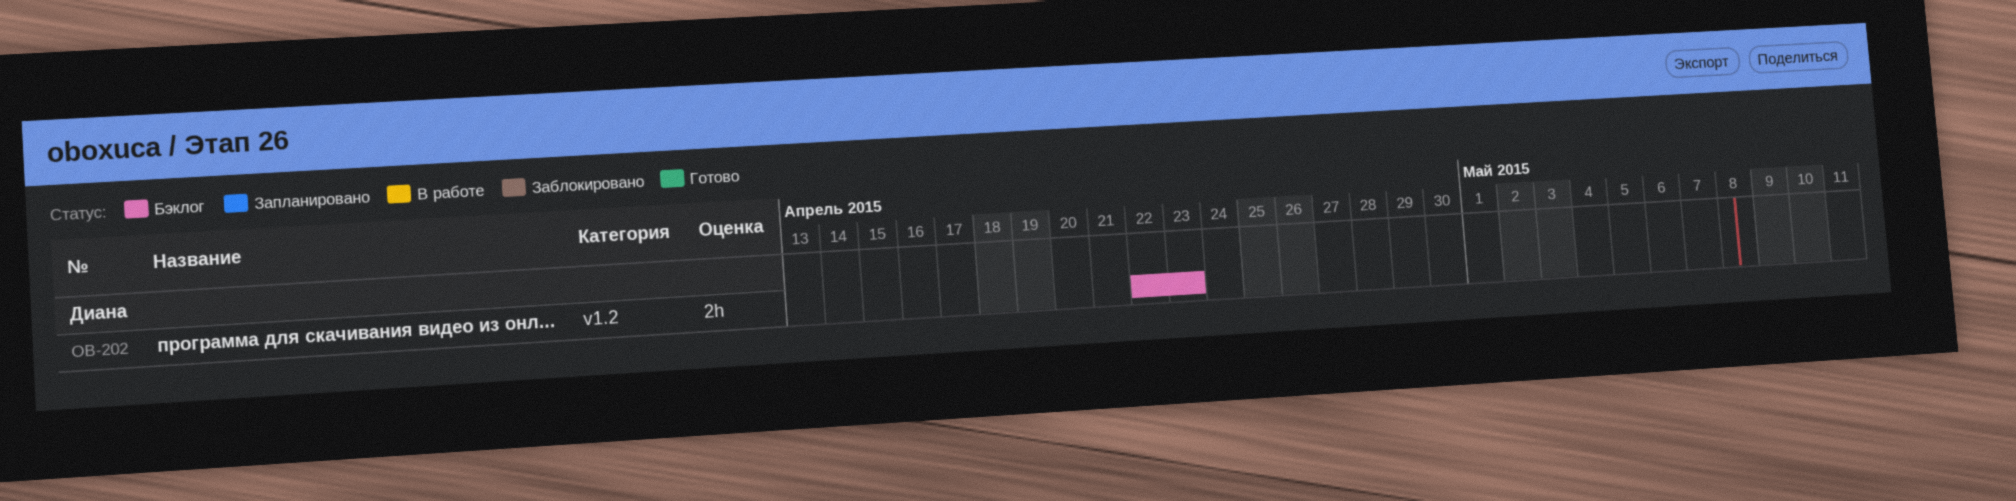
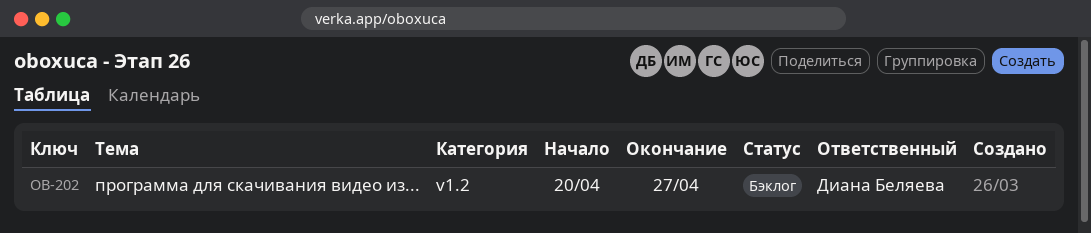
OB-202, start: Apr 22 -> Apr 20
OB-202, due: Apr 23 -> Apr 27

